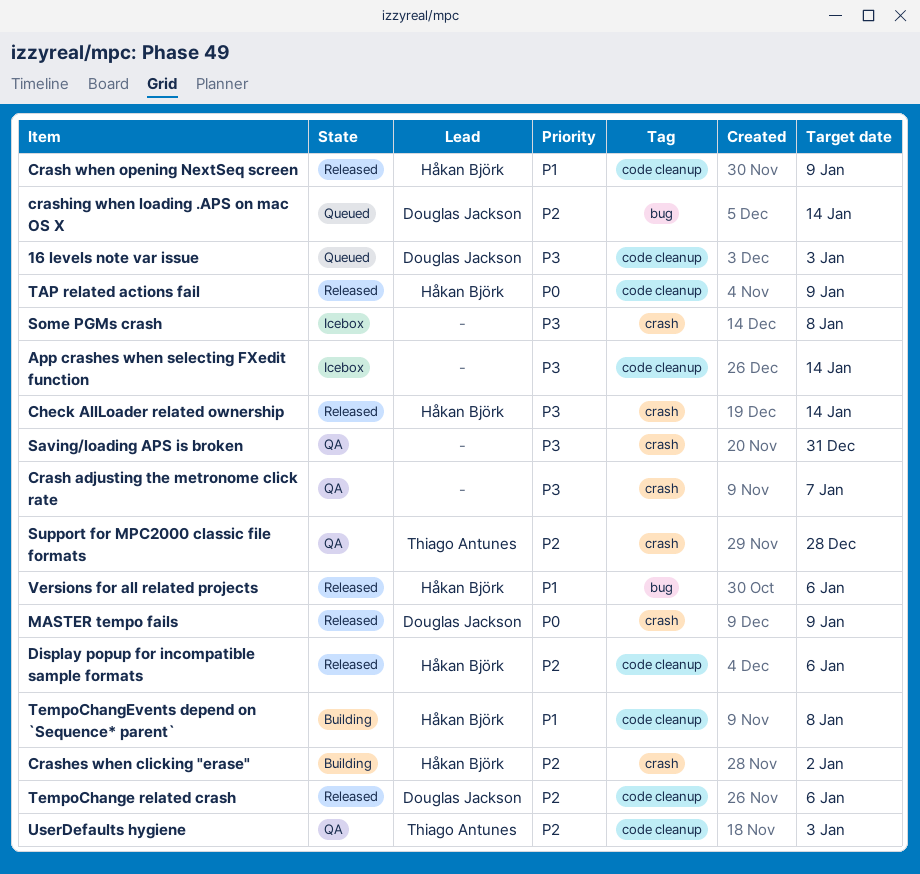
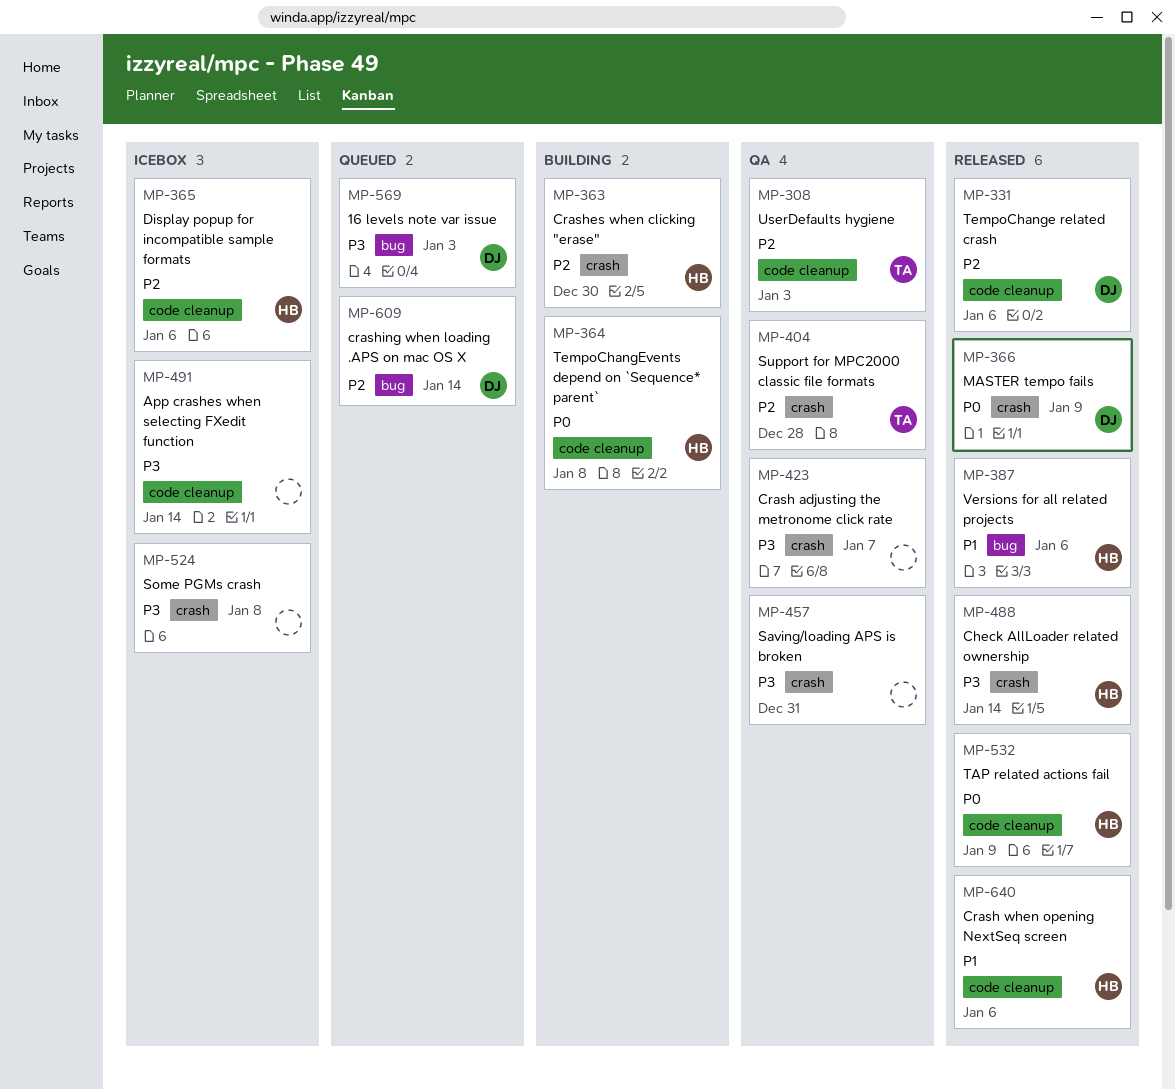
16 levels note var issue, label: code cleanup -> bug
Crash when opening NextSeq screen, due: Jan 9 -> Jan 6
Crashes when clicking "erase", due: Jan 2 -> Dec 30
Display popup for incompatible sample formats, status: Released -> Icebox
TempoChangEvents depend on `Sequence* parent`, priority: P1 -> P0

